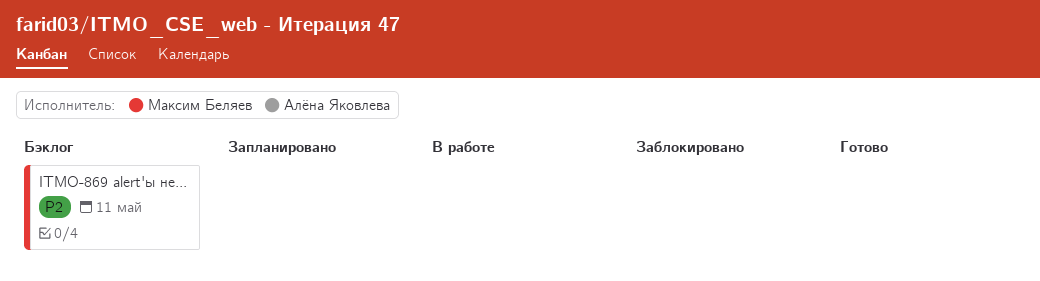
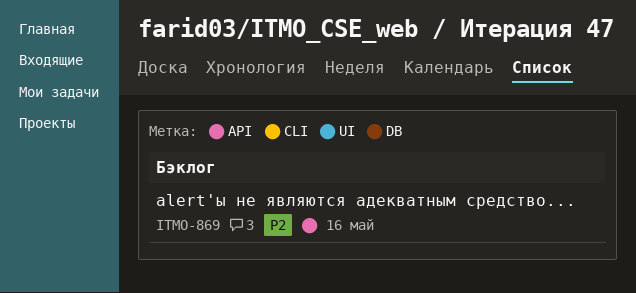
ITMO-869, due: May 11 -> May 16

